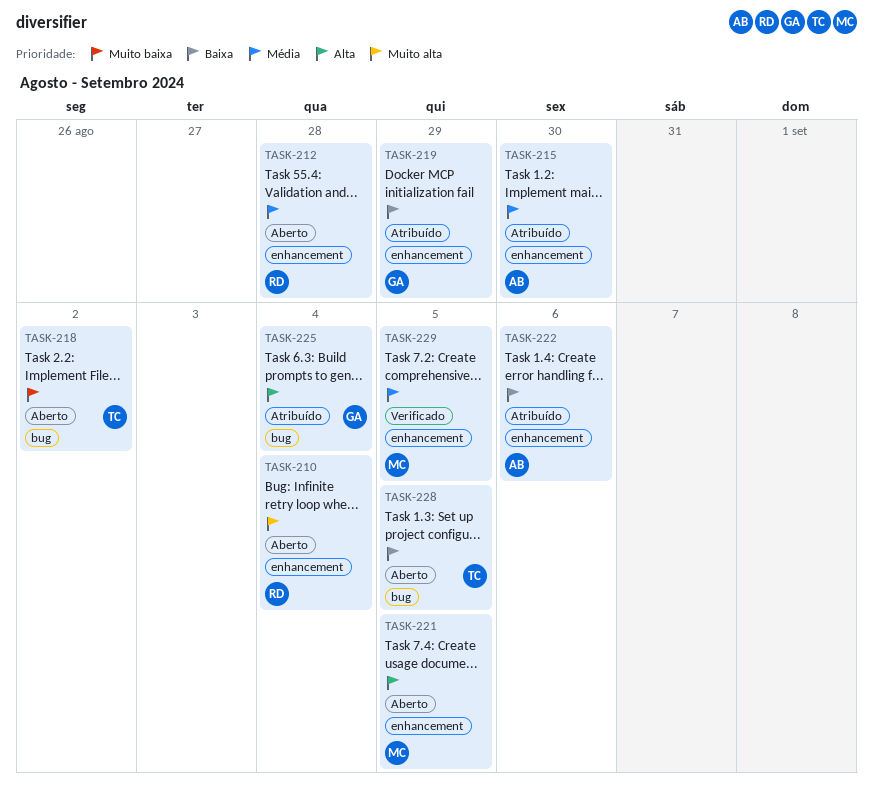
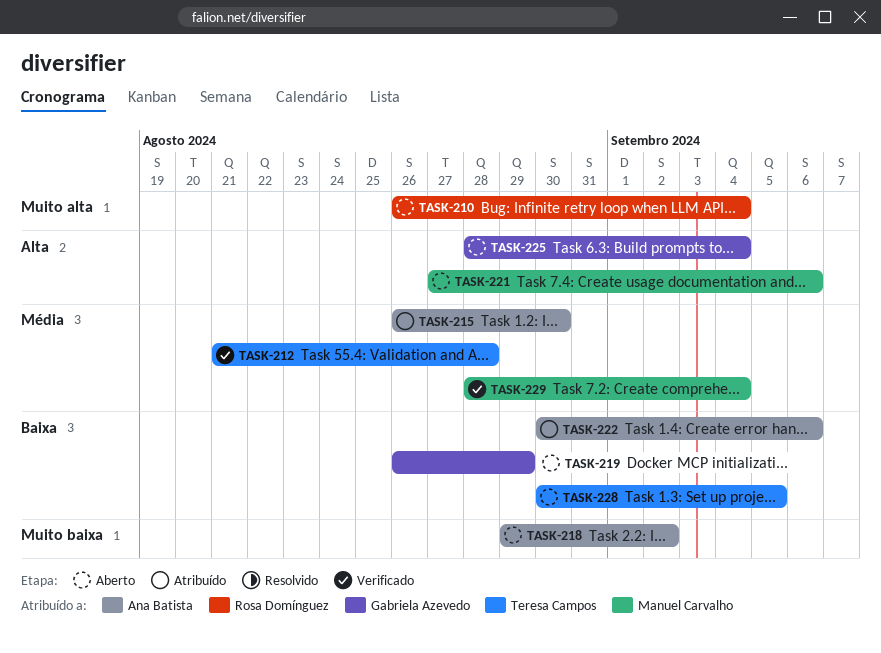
TASK-212, status: Aberto -> Verificado
TASK-212, owner: Rosa Domínguez -> Teresa Campos
TASK-218, owner: Teresa Campos -> Ana Batista
TASK-219, status: Atribuído -> Aberto
TASK-221, due: Sep 5 -> Sep 6
TASK-225, status: Atribuído -> Aberto
TASK-229, due: Sep 5 -> Sep 4

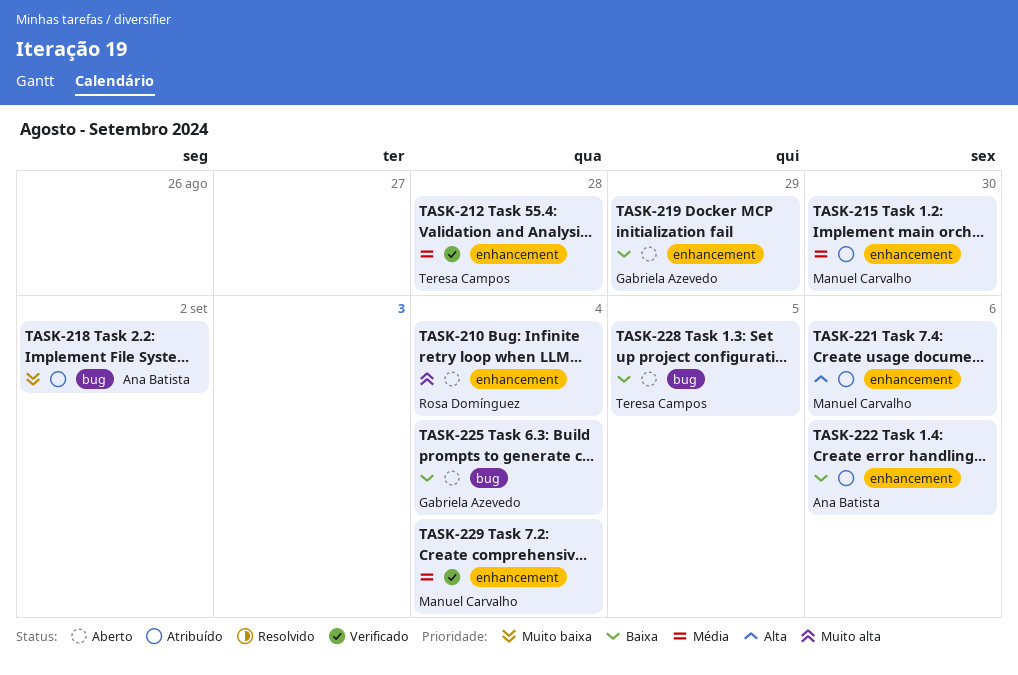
TASK-215, owner: Ana Batista -> Manuel Carvalho
TASK-218, status: Aberto -> Atribuído
TASK-221, status: Aberto -> Atribuído
TASK-225, priority: Alta -> Baixa

